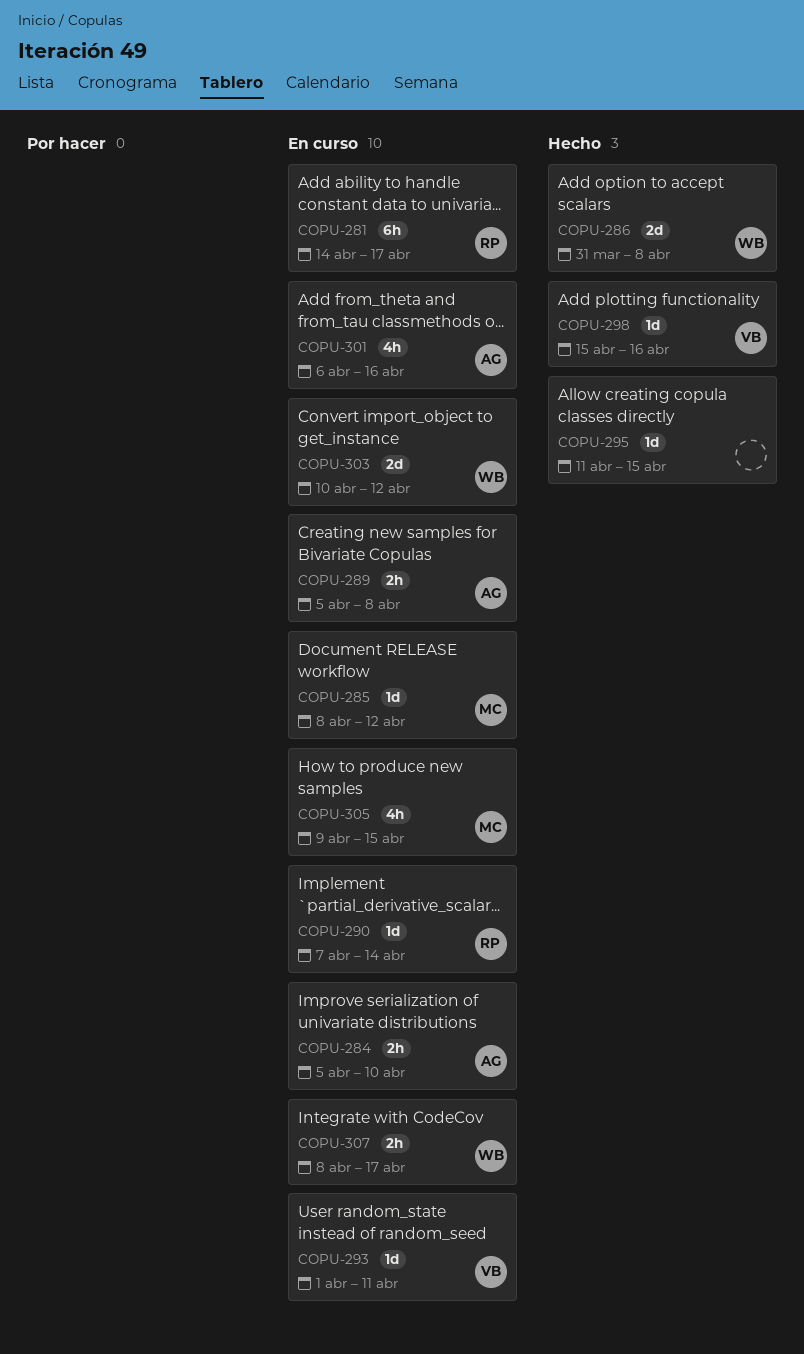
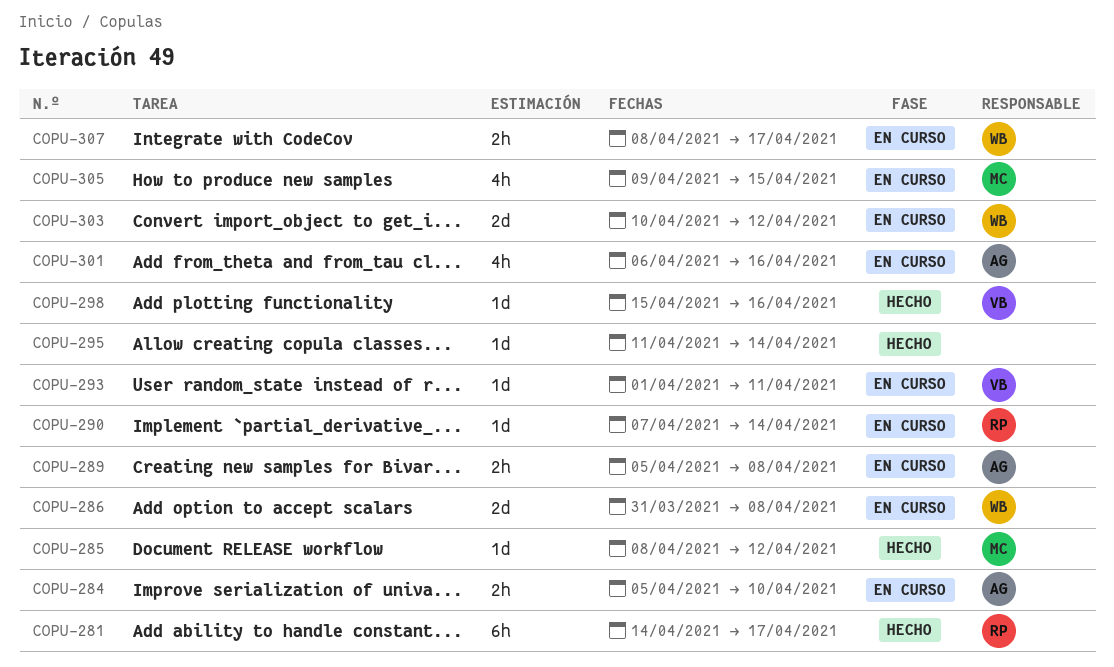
COPU-281, status: En curso -> Hecho
COPU-285, status: En curso -> Hecho
COPU-286, status: Hecho -> En curso
COPU-295, due: Apr 15 -> Apr 14

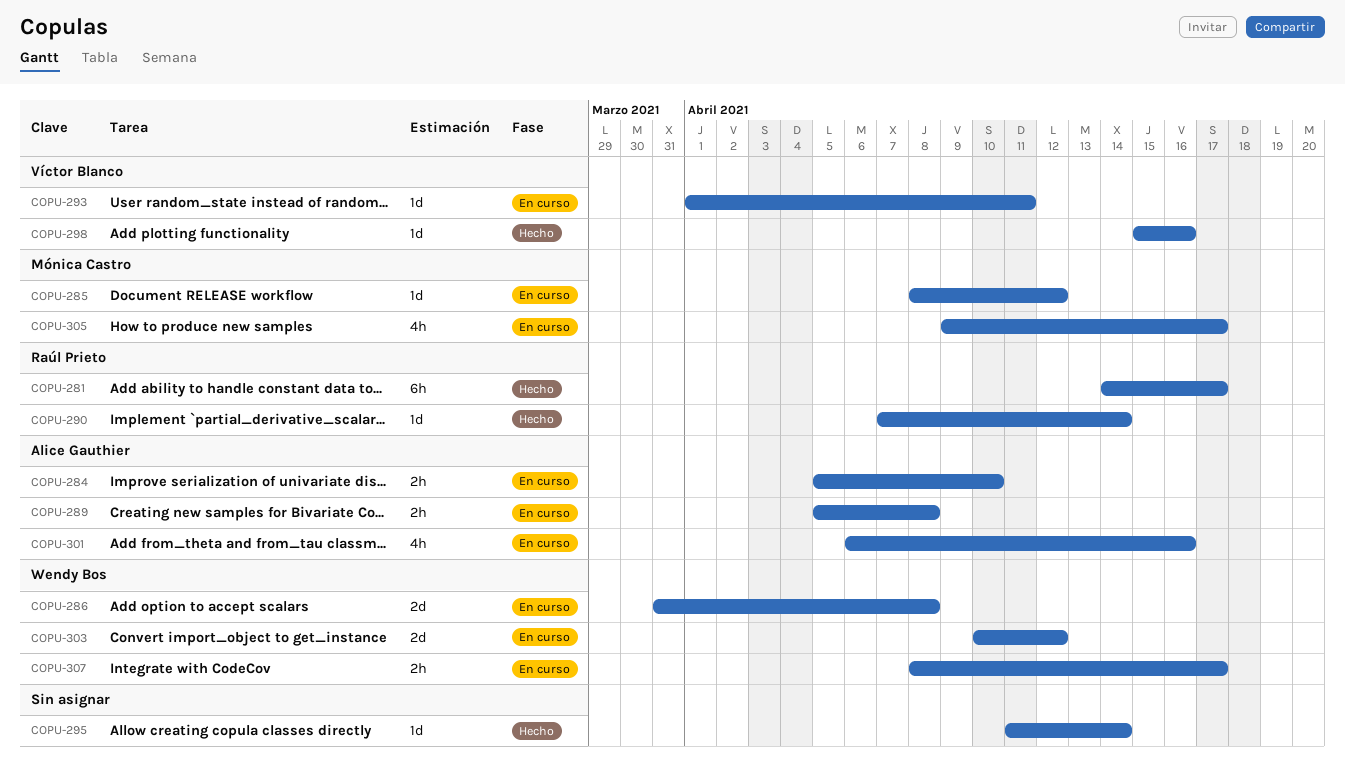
COPU-285, status: Hecho -> En curso
COPU-290, status: En curso -> Hecho
COPU-305, due: Apr 15 -> Apr 17

